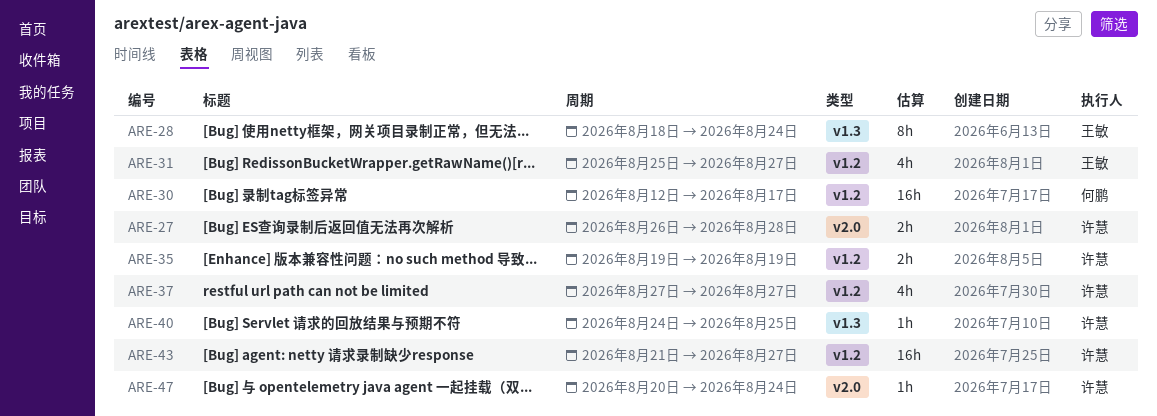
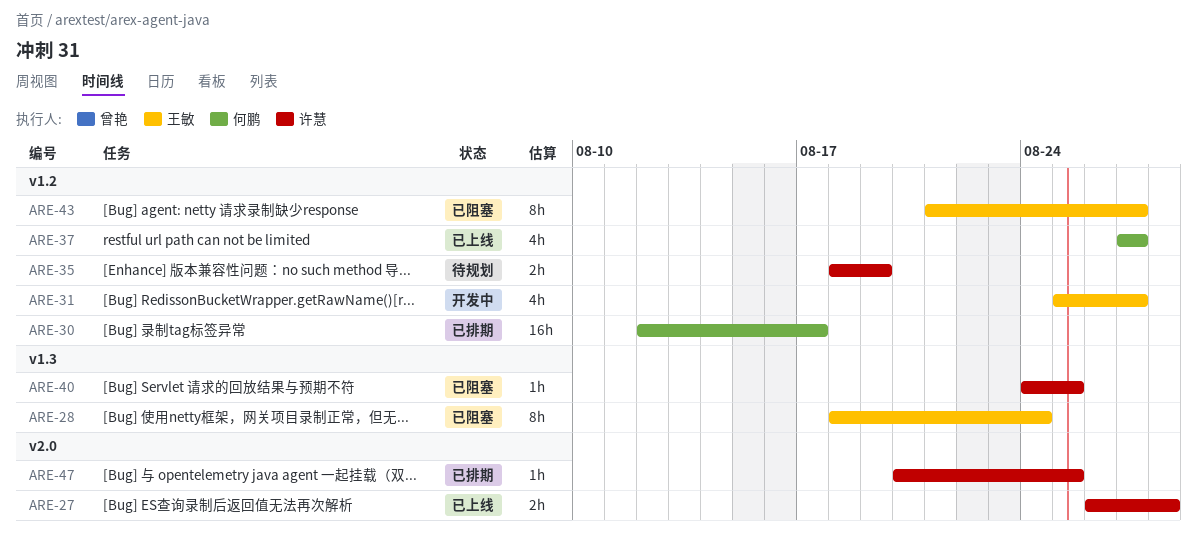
ARE-35, start: Aug 19 -> Aug 18
ARE-37, owner: 许慧 -> 何鹏
ARE-43, owner: 许慧 -> 王敏
ARE-43, estimate: 16h -> 8h
ARE-47, due: Aug 24 -> Aug 25

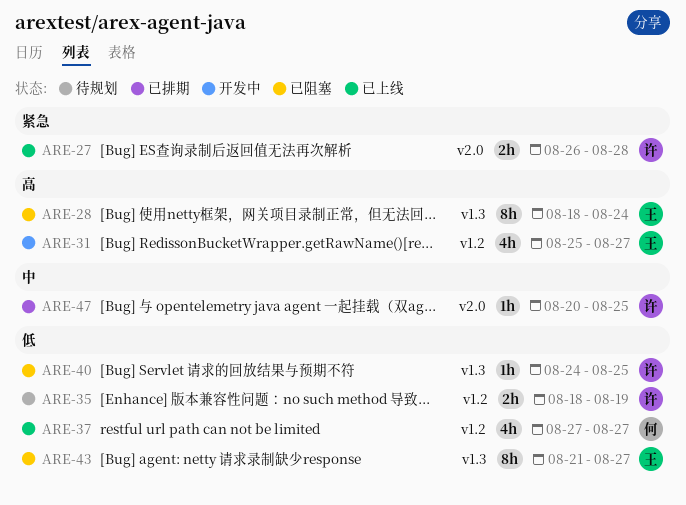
ARE-30: present -> none
ARE-43, label: v1.2 -> v1.3

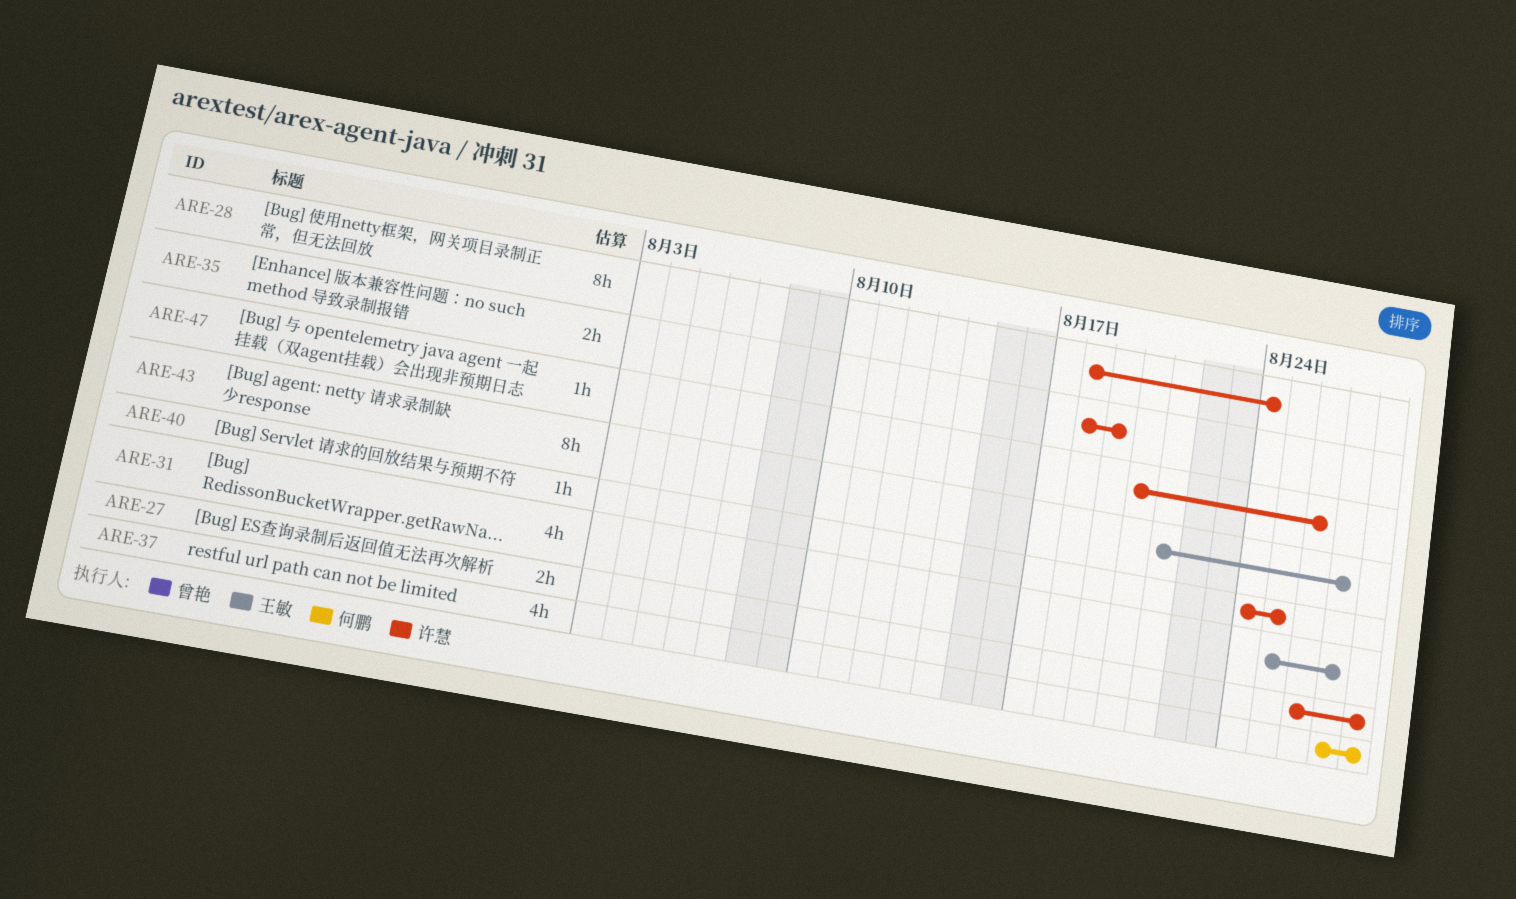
ARE-28, owner: 王敏 -> 许慧
ARE-37, due: Aug 27 -> Aug 28
ARE-47, due: Aug 25 -> Aug 26

